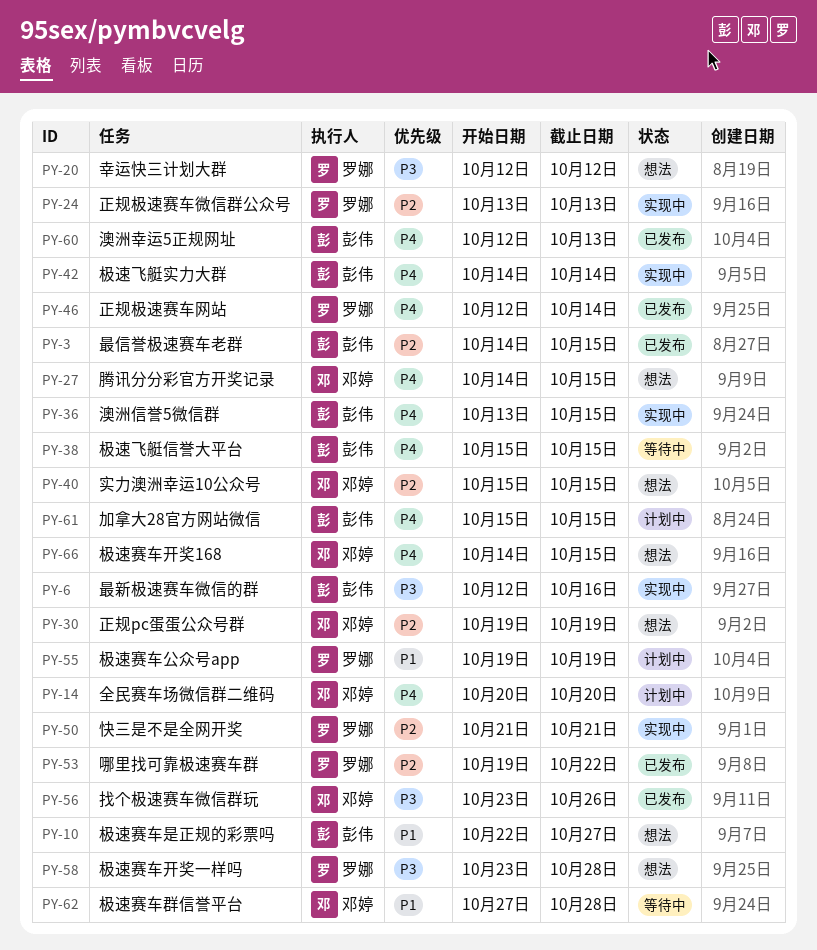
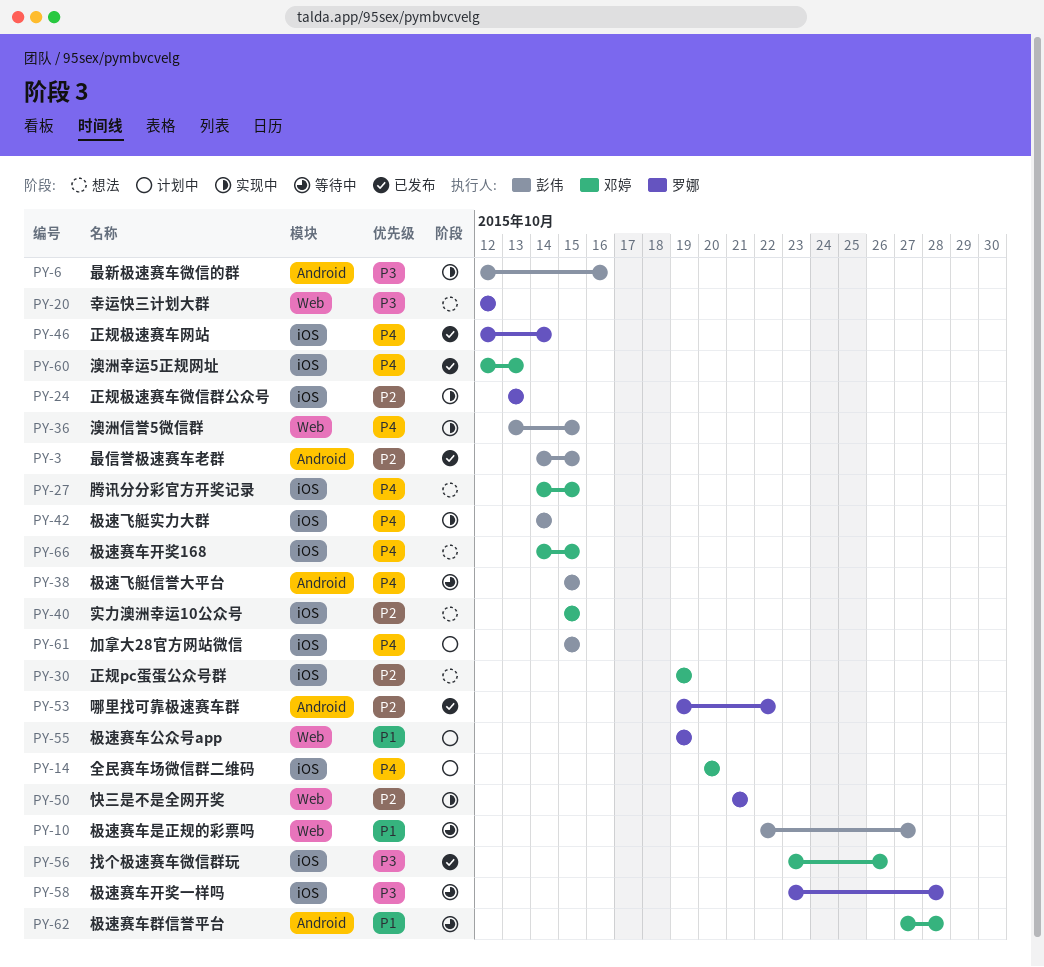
PY-10, status: 想法 -> 等待中
PY-58, status: 想法 -> 等待中
PY-60, owner: 彭伟 -> 邓婷

